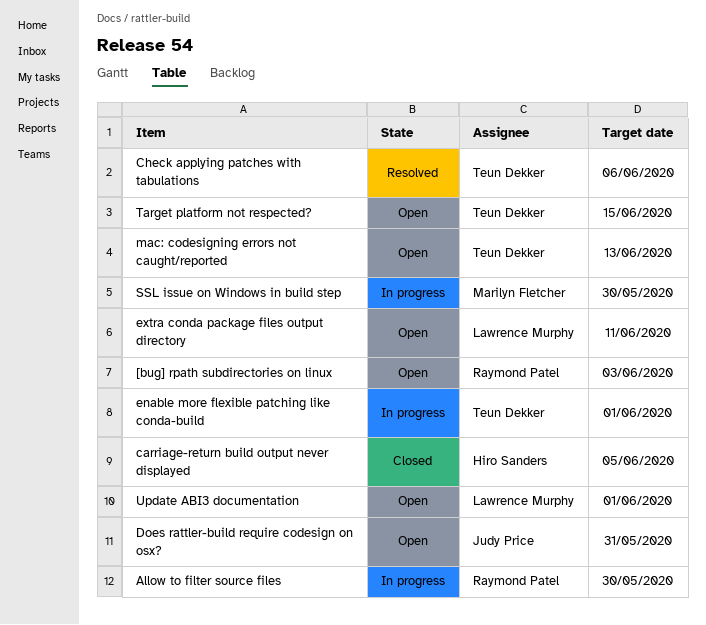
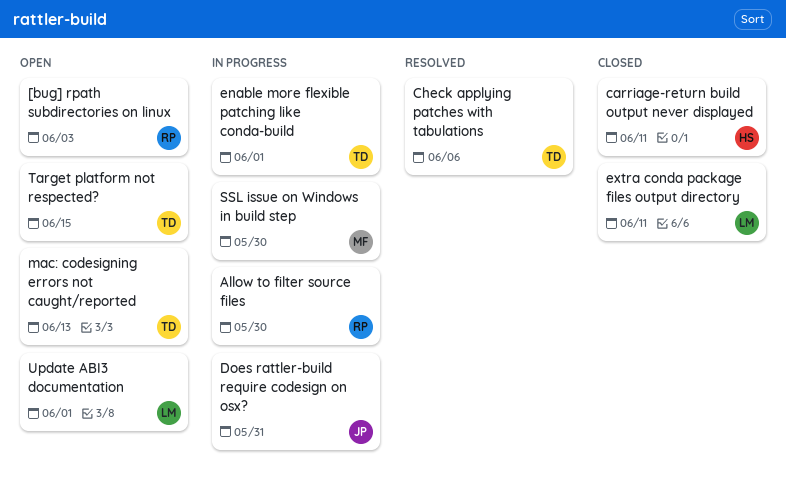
carriage-return build output never displayed, due: Jun 5 -> Jun 11
Does rattler-build require codesign on osx?, status: Open -> In progress
extra conda package files output directory, status: Open -> Closed

